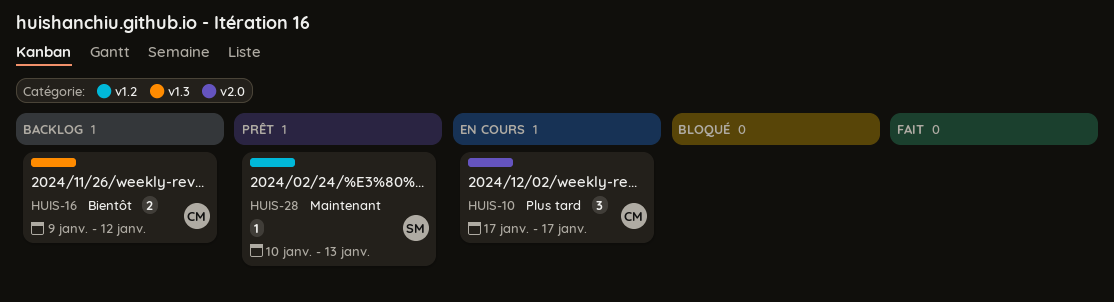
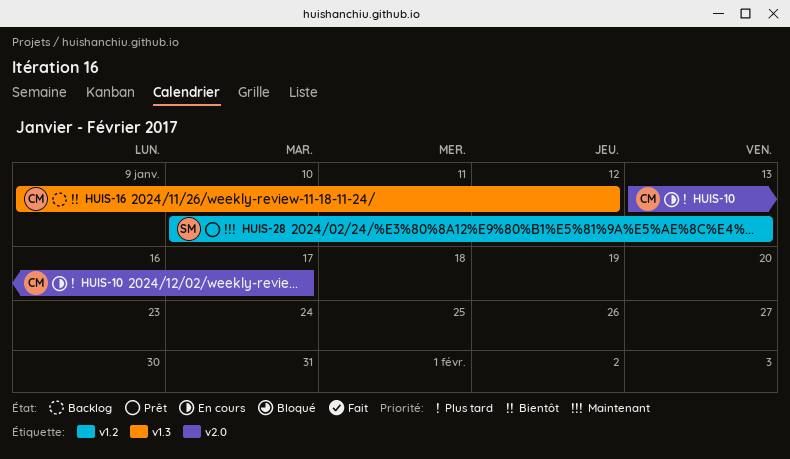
HUIS-10, start: Jan 17 -> Jan 13

